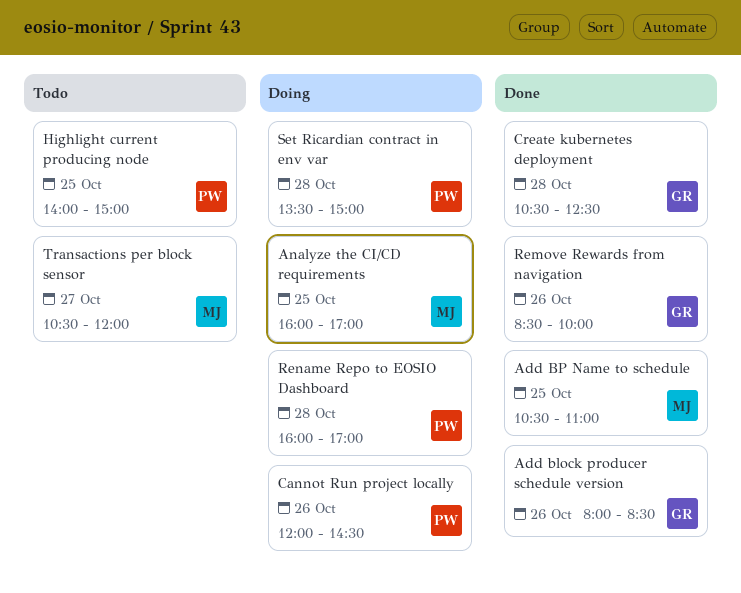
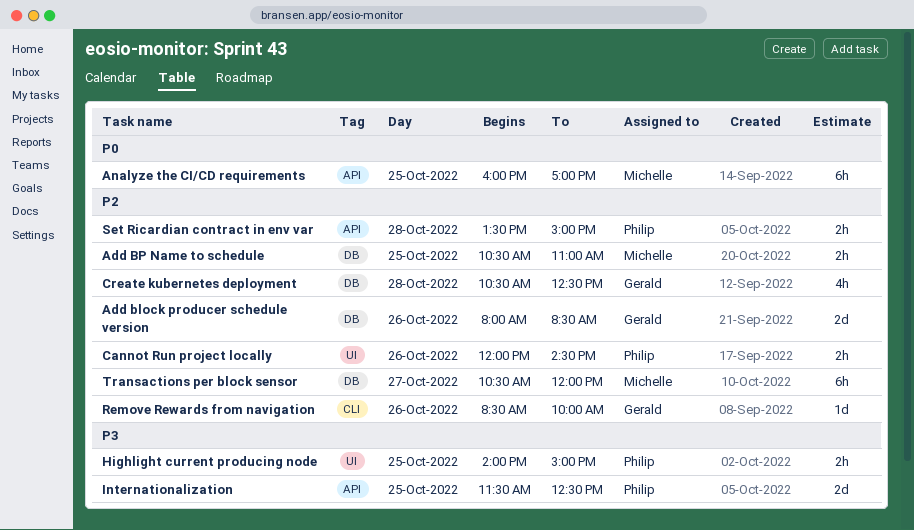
Internationalization: none -> present
Rename Repo to EOSIO Dashboard: present -> none

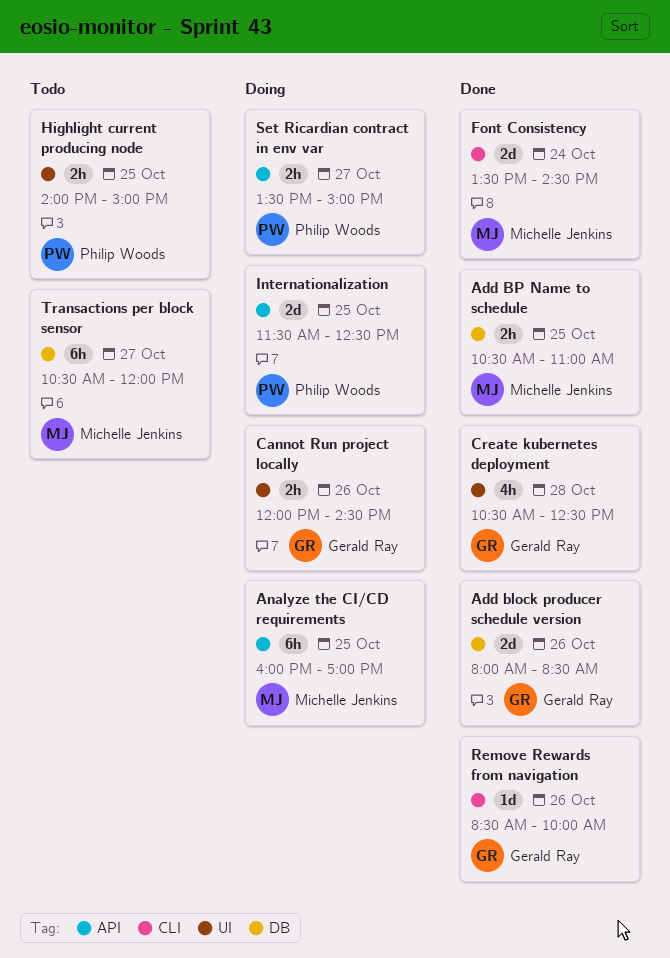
Cannot Run project locally, owner: Philip Woods -> Gerald Ray
Create kubernetes deployment, label: DB -> UI
Font Consistency: none -> present
Set Ricardian contract in env var, day: Oct 28 -> Oct 27

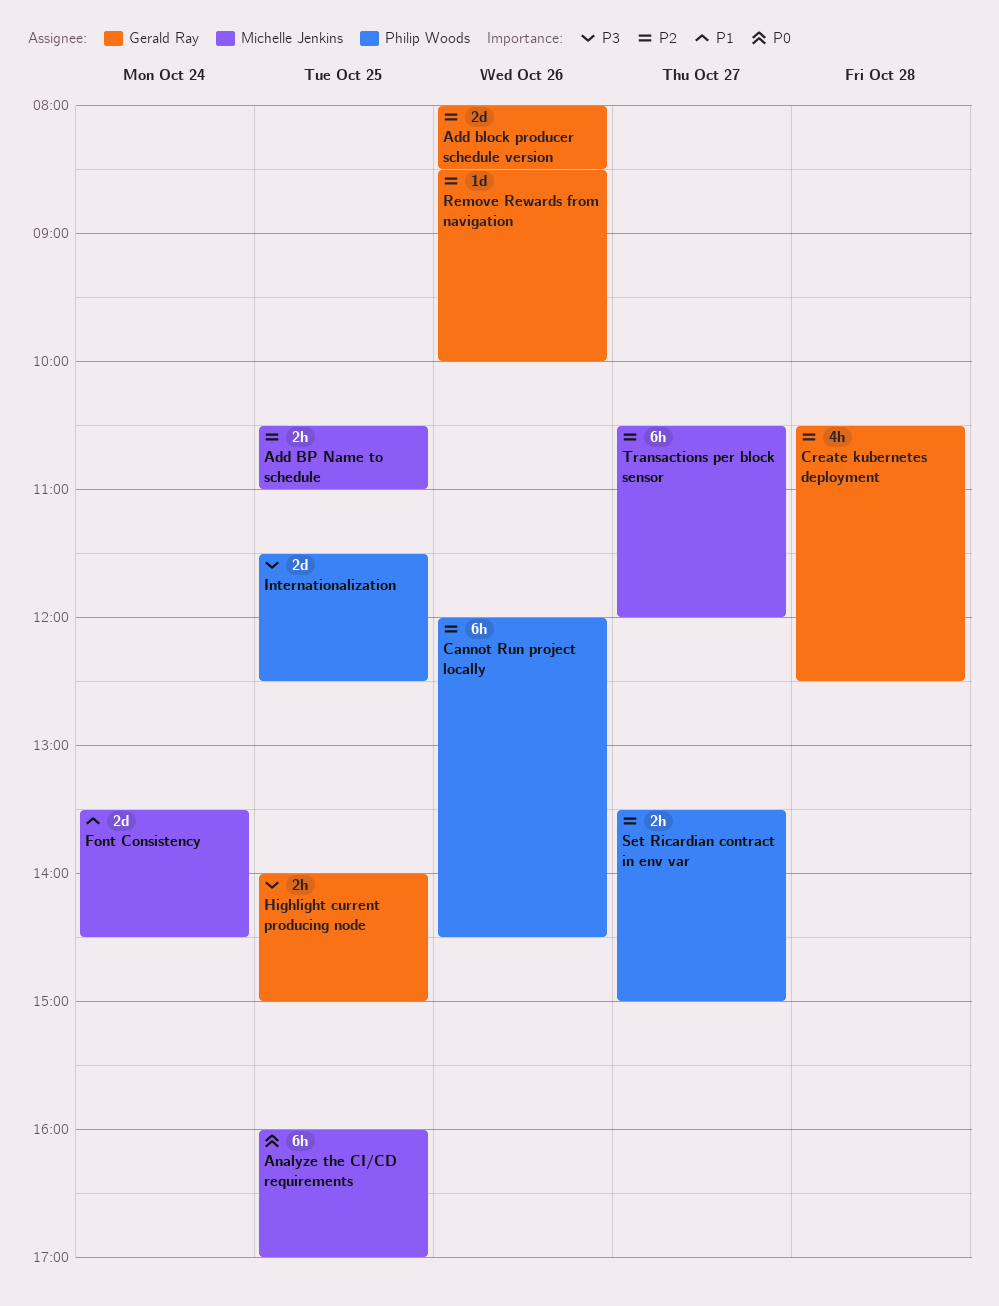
Cannot Run project locally, owner: Gerald Ray -> Philip Woods
Cannot Run project locally, estimate: 2h -> 6h
Highlight current producing node, owner: Philip Woods -> Gerald Ray

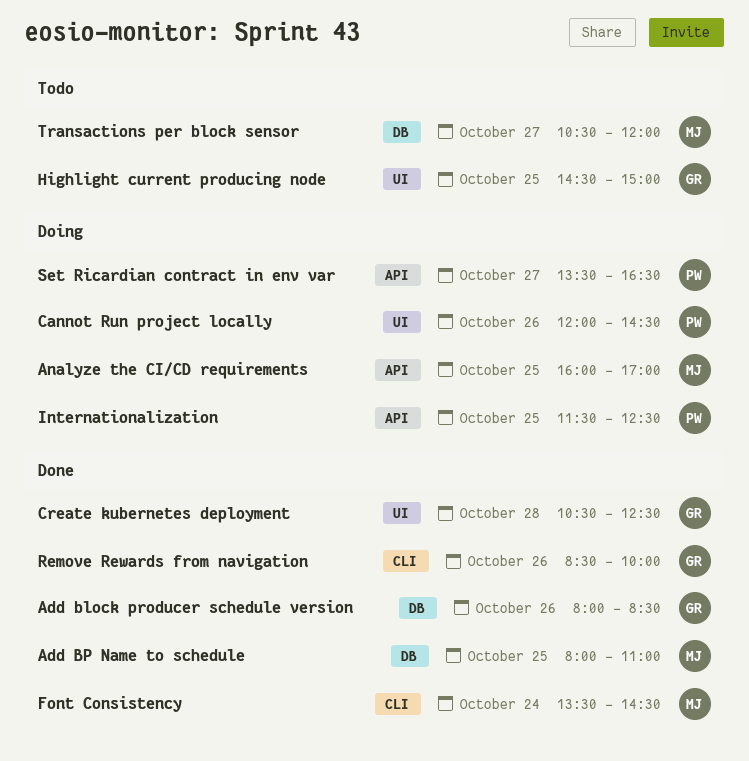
Add BP Name to schedule, begins: 10:30 -> 08:00
Highlight current producing node, begins: 14:00 -> 14:30
Set Ricardian contract in env var, ends: 15:00 -> 16:30

